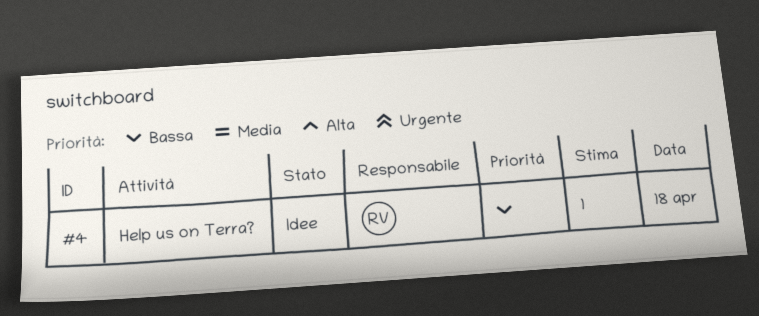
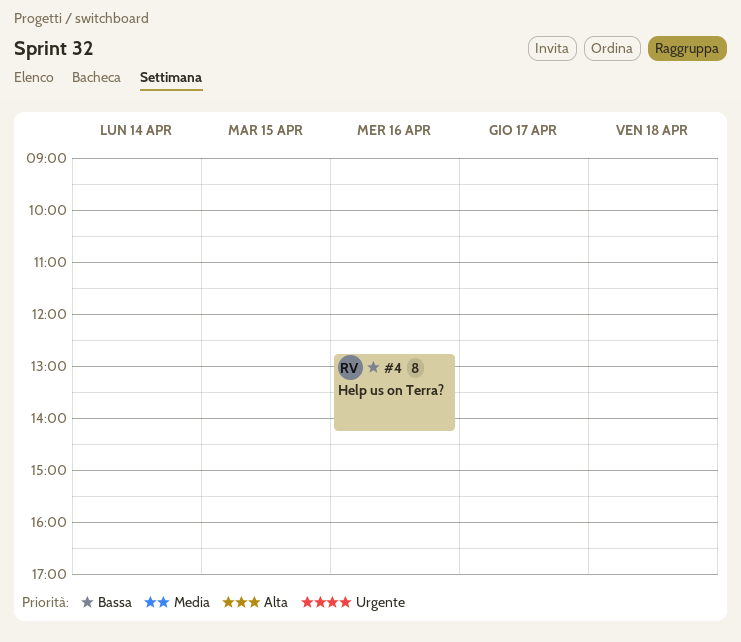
#4, estimate: 1 -> 8
#4, day: Apr 18 -> Apr 16

